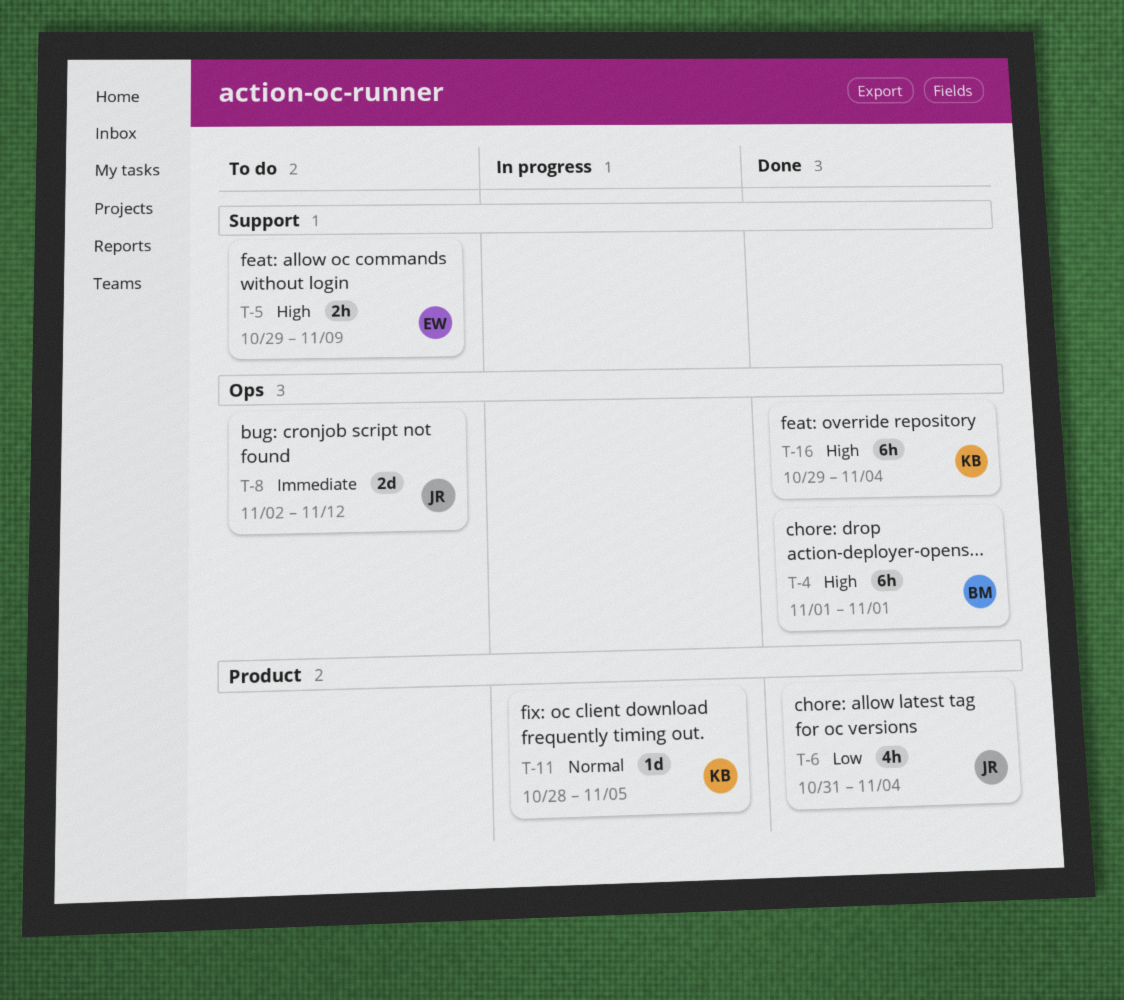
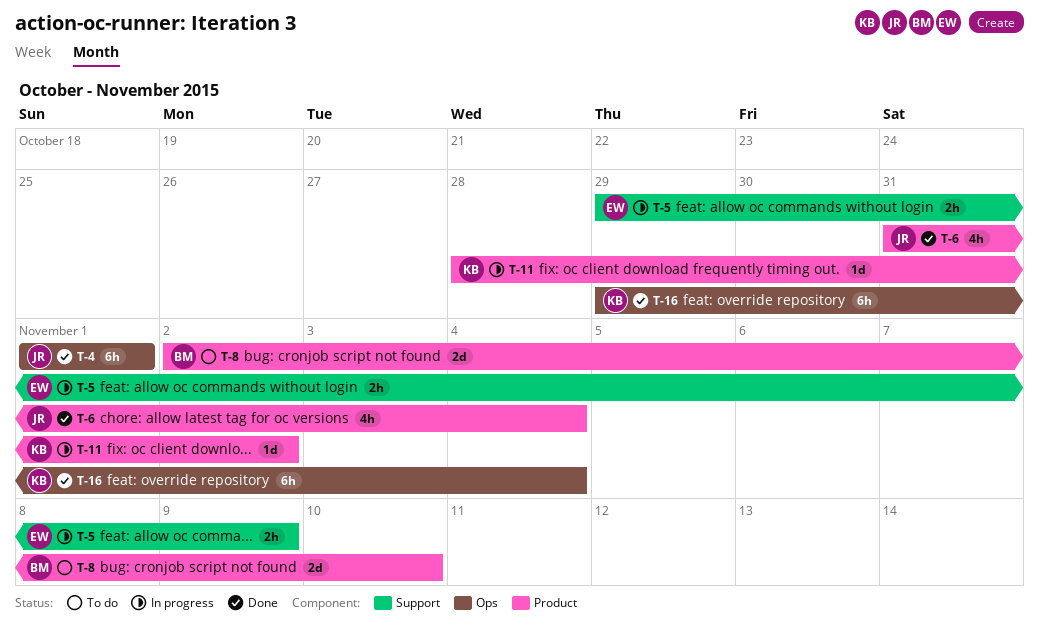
T-4, owner: BM -> JR
T-5, status: To do -> In progress
T-8, owner: JR -> BM
T-8, label: Ops -> Product
T-8, due: Nov 12 -> Nov 10
T-11, due: Nov 5 -> Nov 2

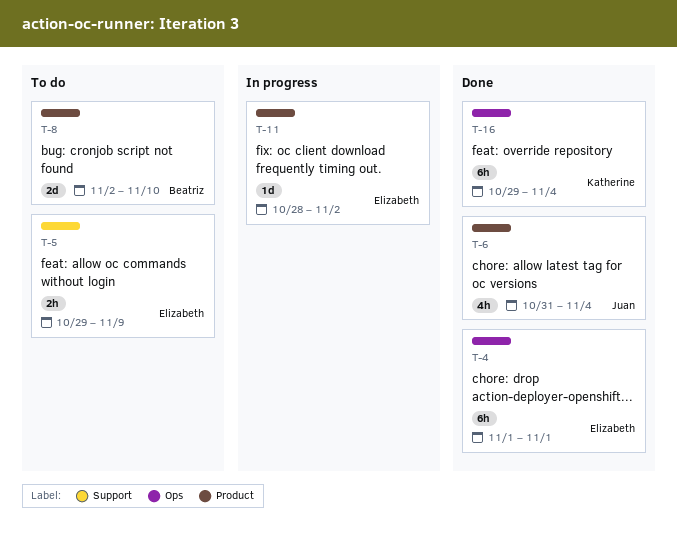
T-4, owner: Juan -> Elizabeth
T-5, status: In progress -> To do
T-11, owner: Katherine -> Elizabeth

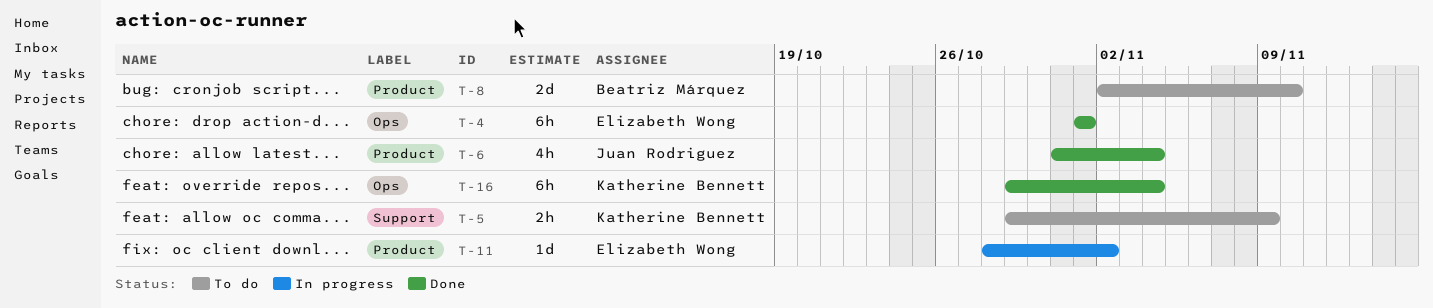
T-5, owner: Elizabeth Wong -> Katherine Bennett

